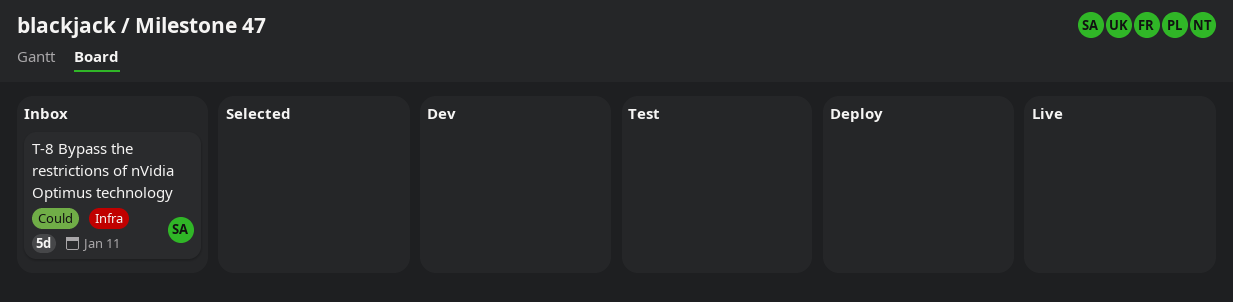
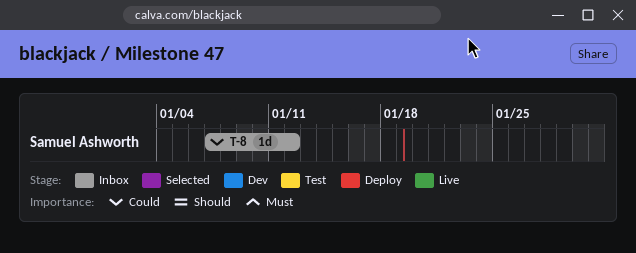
T-8, estimate: 5d -> 1d
T-8, due: Jan 11 -> Jan 12

